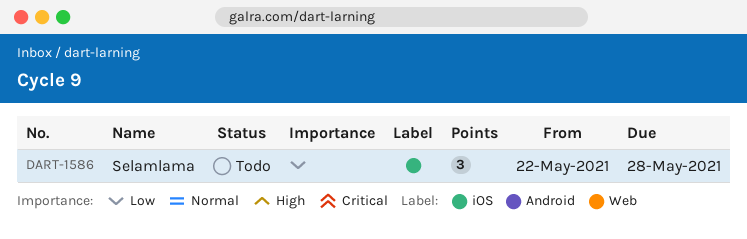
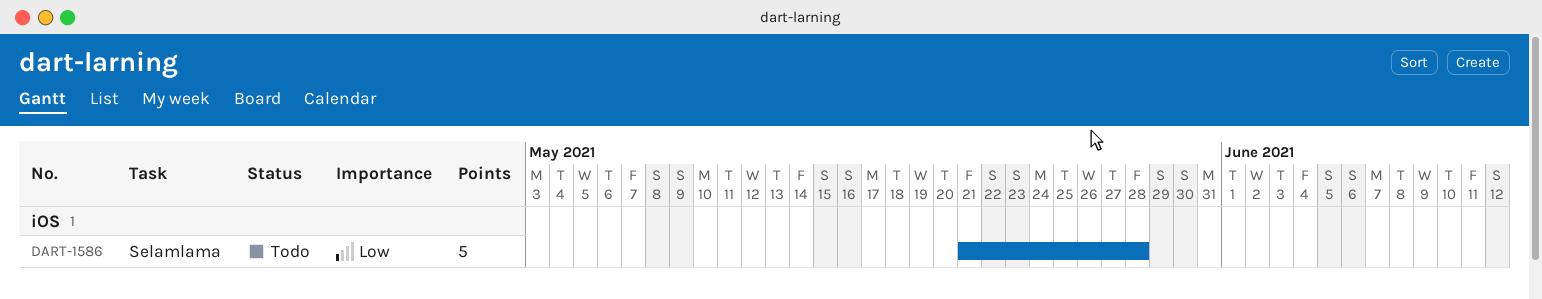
DART-1586, estimate: 3 -> 5
DART-1586, start: May 22 -> May 21

